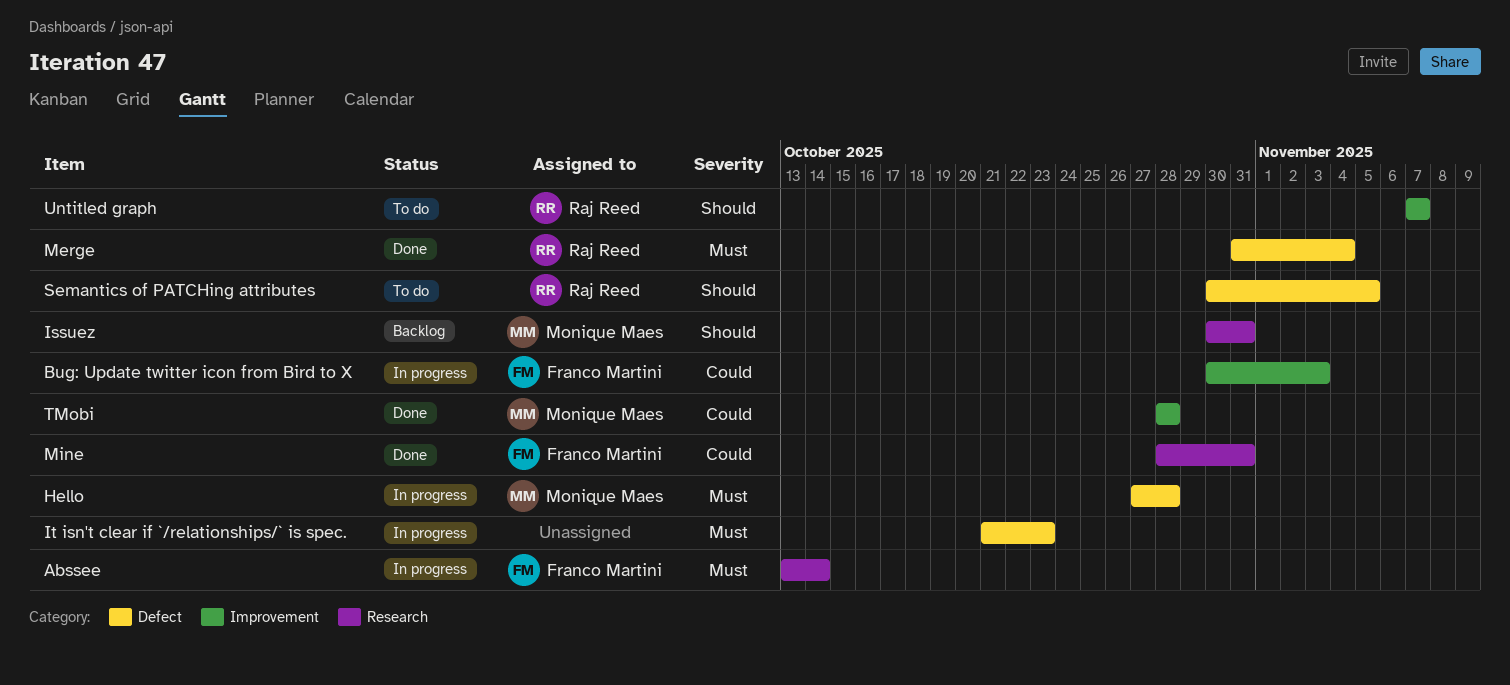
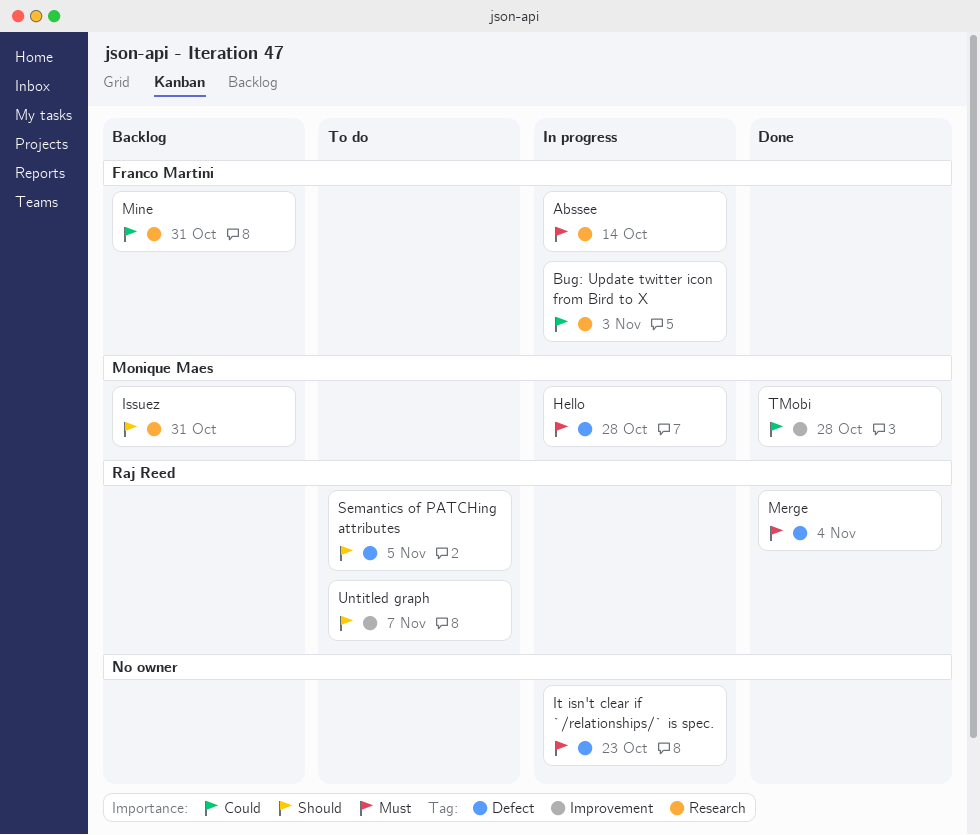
Bug: Update twitter icon from Bird to X, label: Improvement -> Research
Mine, status: Done -> Backlog

